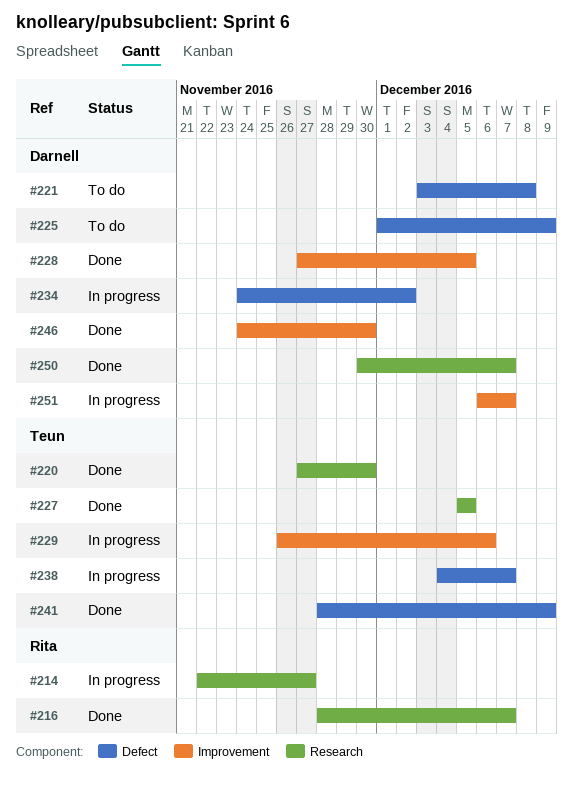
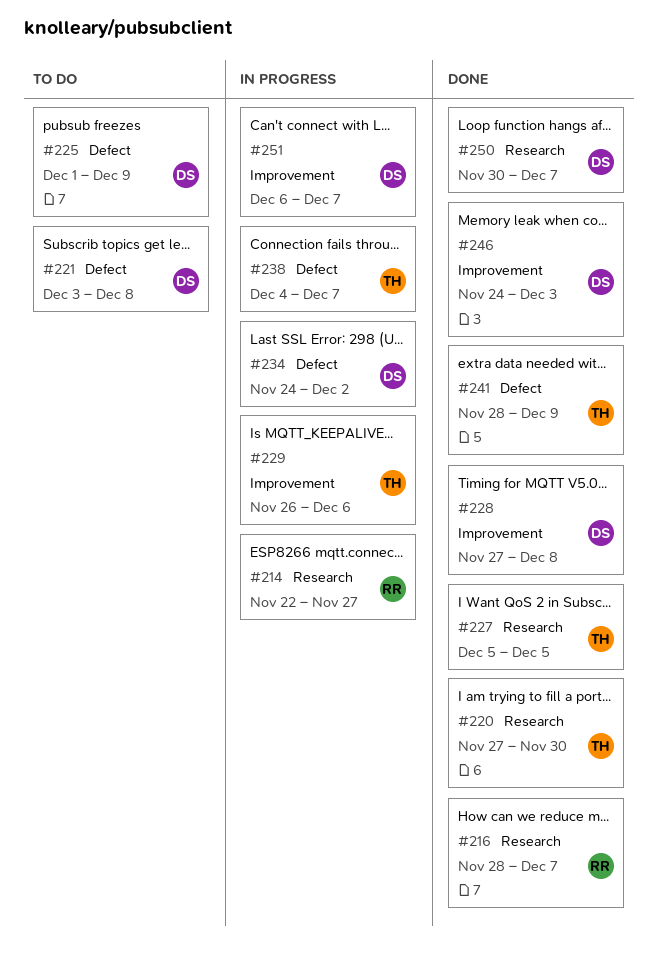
#228, due: Dec 5 -> Dec 8
#246, due: Nov 30 -> Dec 3

